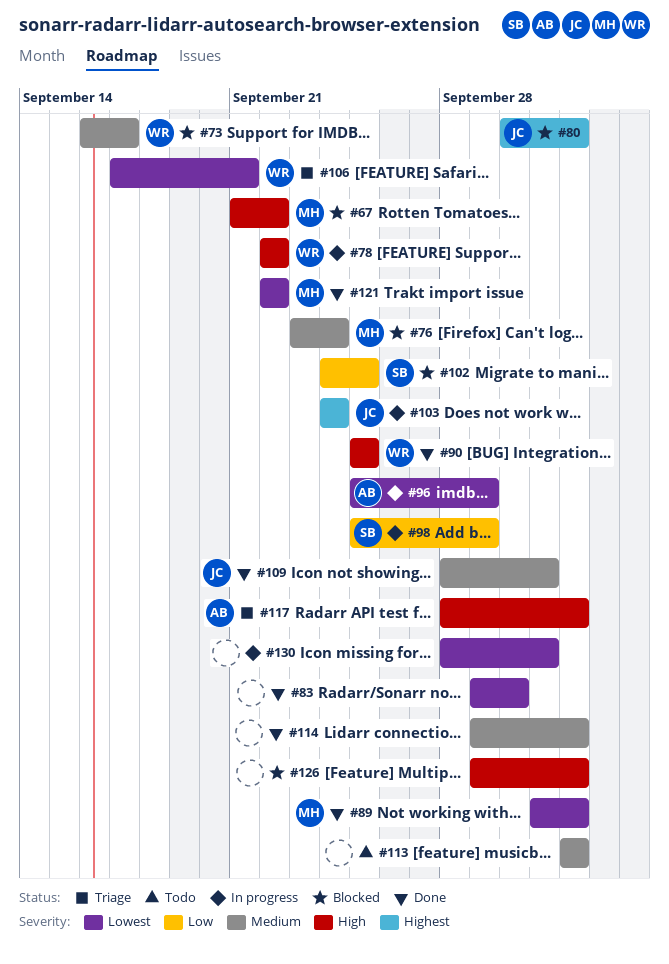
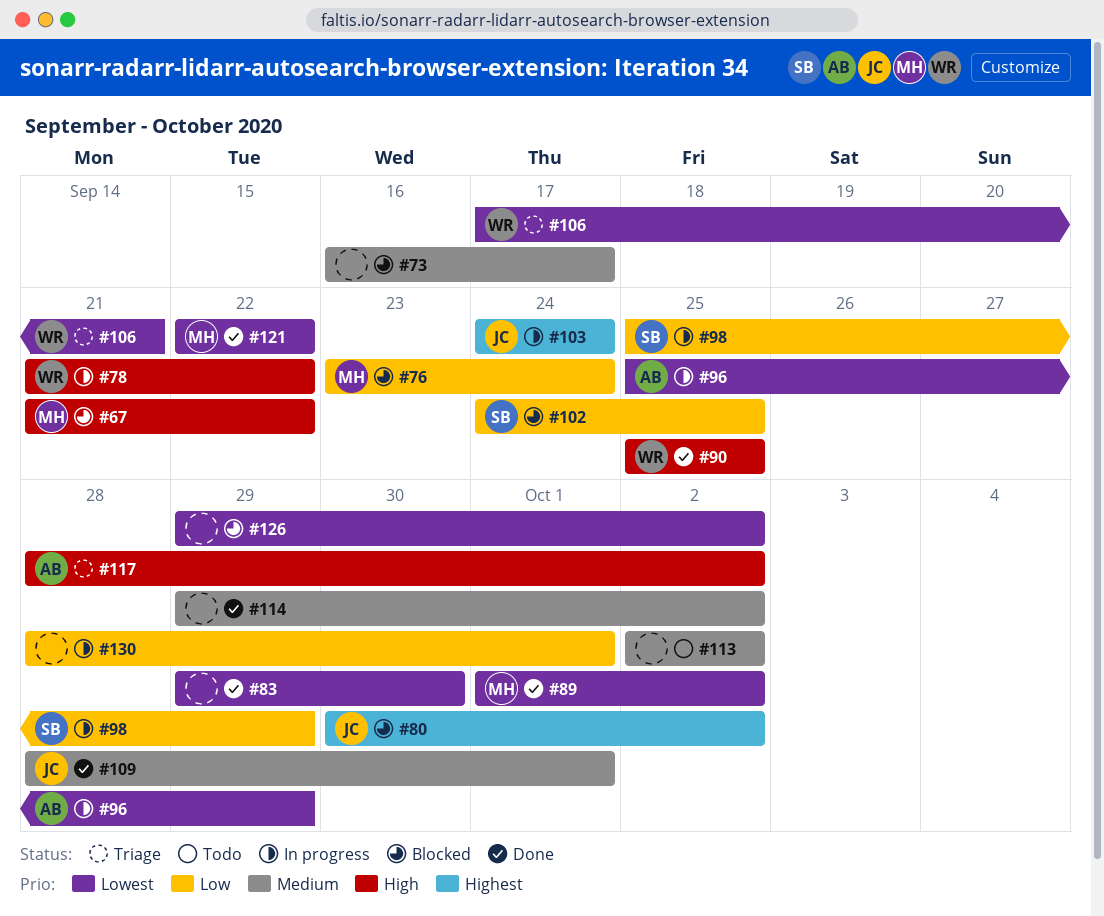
#73, owner: WR -> none
#76, priority: Medium -> Low
#78, start: Sep 22 -> Sep 21
#126, priority: High -> Lowest
#130, priority: Lowest -> Low

